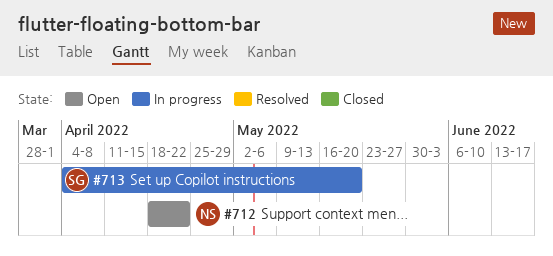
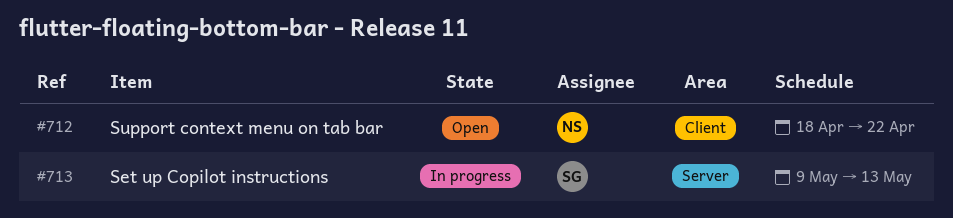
#713, start: Apr 4 -> May 9
#713, due: May 20 -> May 13

